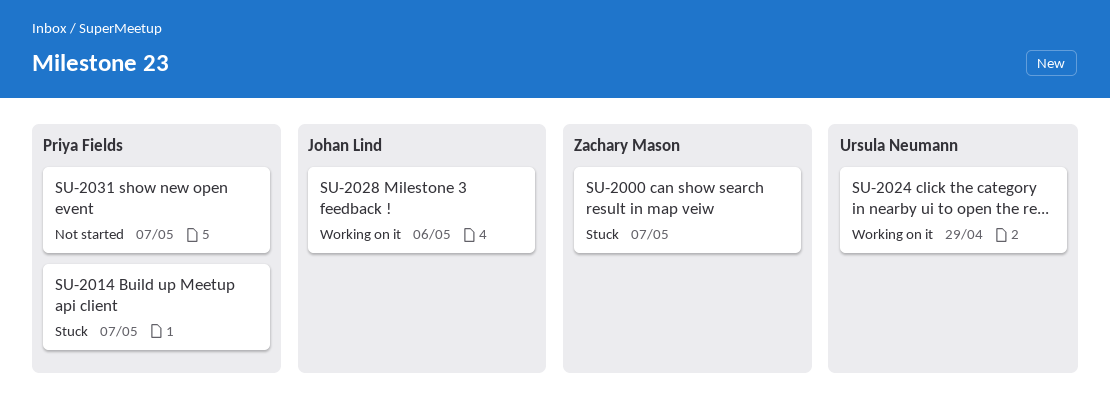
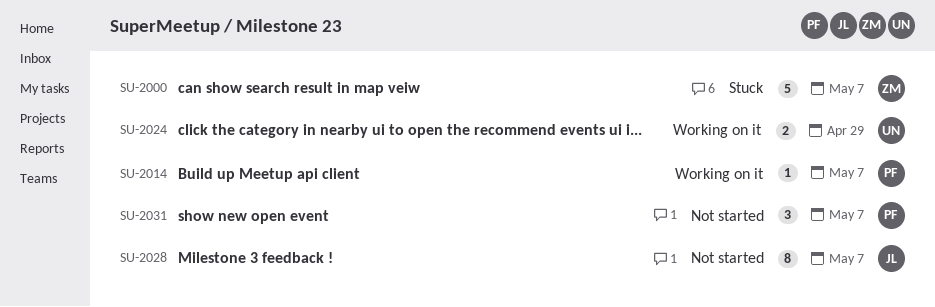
SU-2014, status: Stuck -> Working on it
SU-2028, status: Working on it -> Not started
SU-2028, due: May 6 -> May 7

